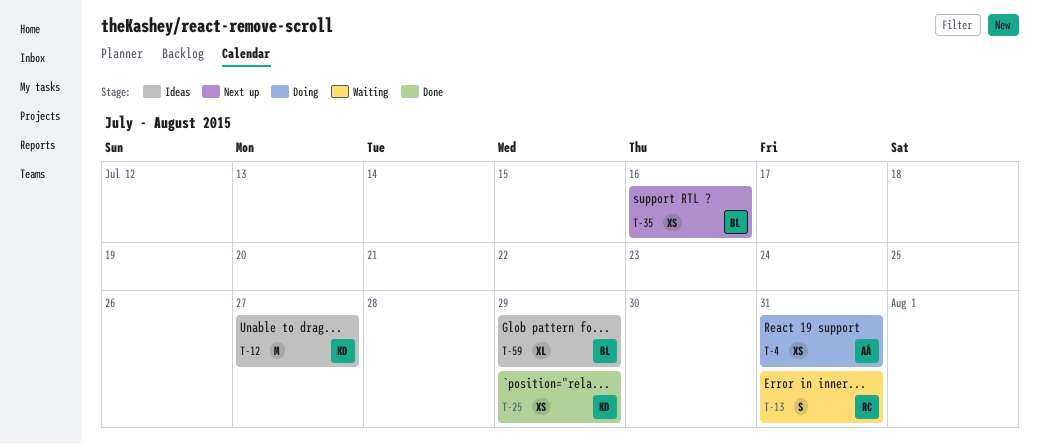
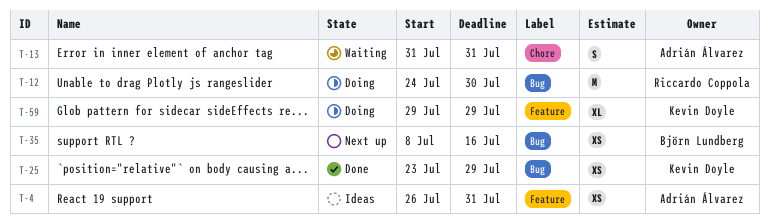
T-4, status: Doing -> Ideas
T-12, status: Ideas -> Doing
T-12, owner: Kevin Doyle -> Riccardo Coppola
T-12, due: Jul 27 -> Jul 30
T-13, owner: Riccardo Coppola -> Adrián Álvarez
T-59, status: Ideas -> Doing
T-59, owner: Björn Lundberg -> Kevin Doyle

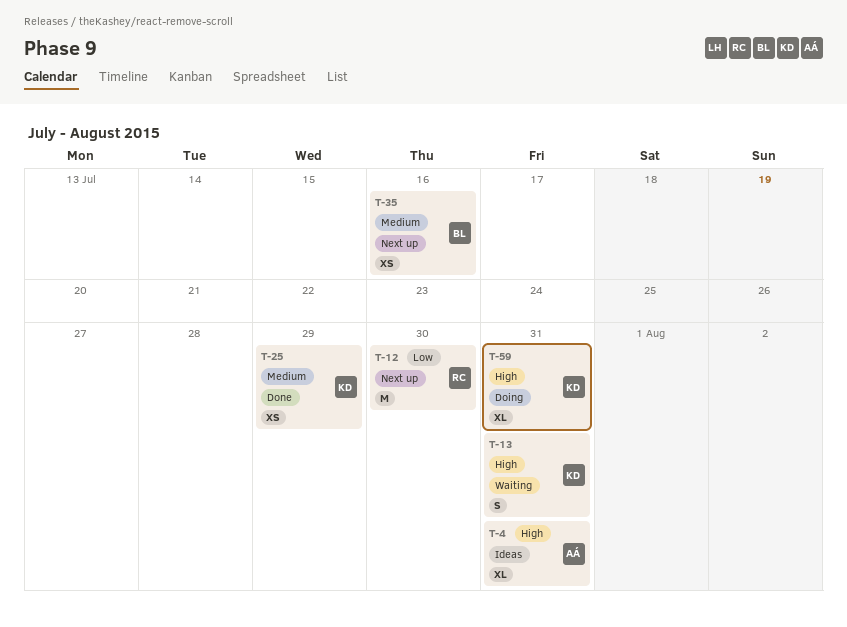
T-4, estimate: XS -> XL
T-12, status: Doing -> Next up
T-13, owner: Adrián Álvarez -> Kevin Doyle
T-59, due: Jul 29 -> Jul 31

